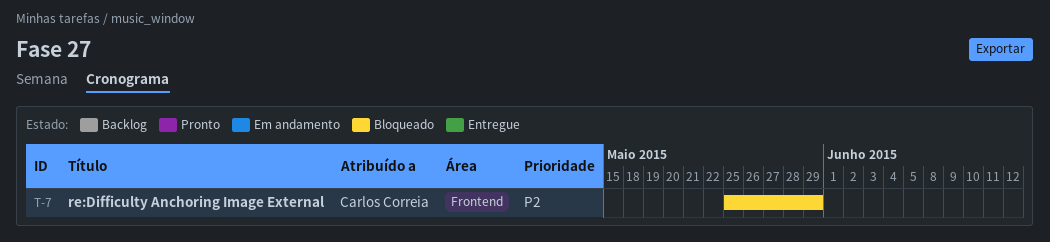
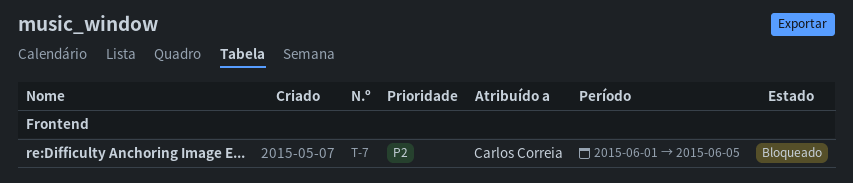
T-7, start: May 25 -> Jun 1
T-7, due: May 29 -> Jun 5

